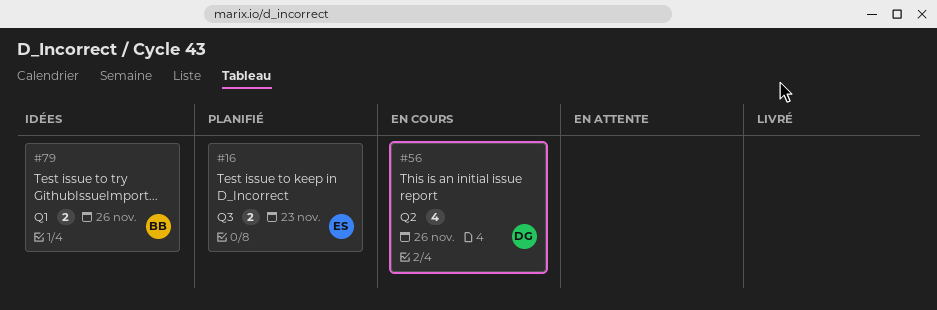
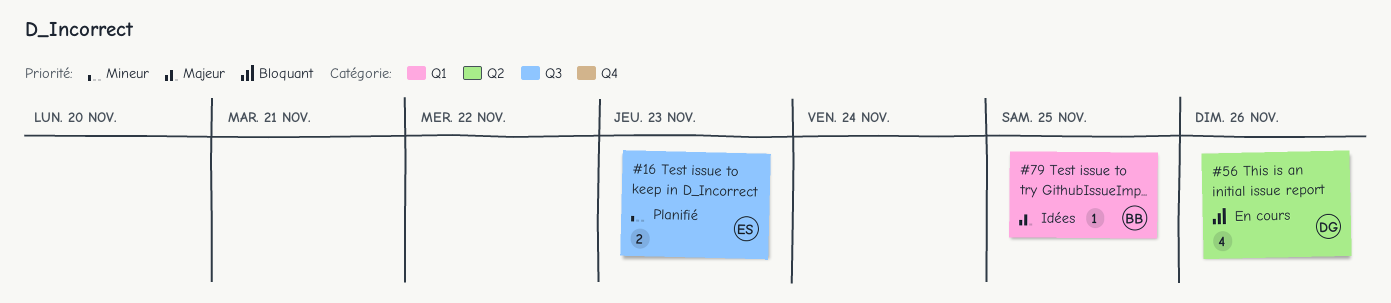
#79, estimate: 2 -> 1
#79, due: Nov 26 -> Nov 25

